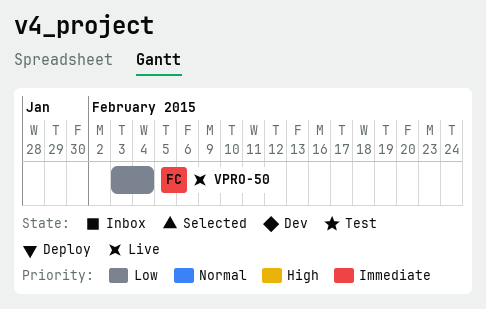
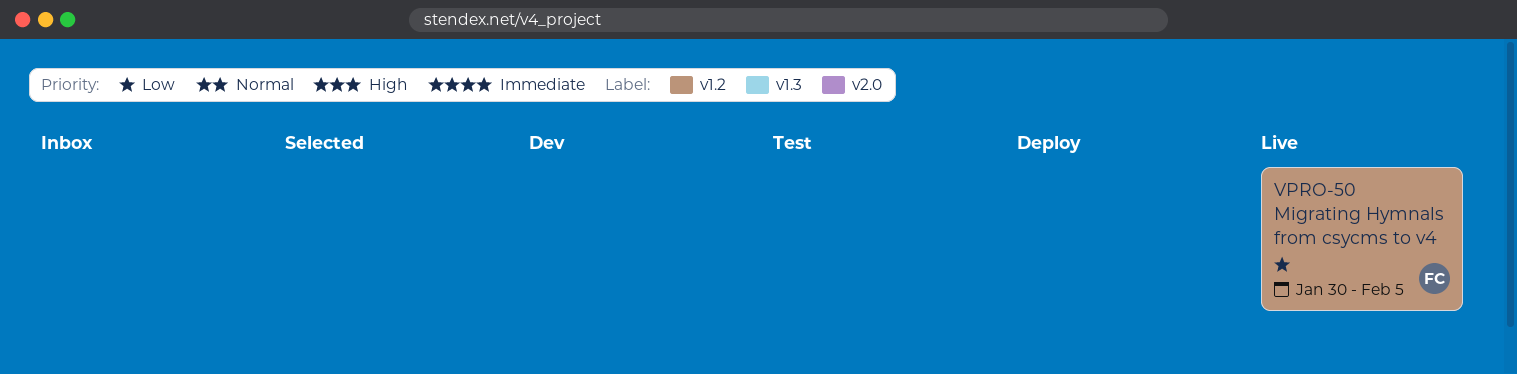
VPRO-50, start: Feb 3 -> Jan 30
VPRO-50, due: Feb 4 -> Feb 5

